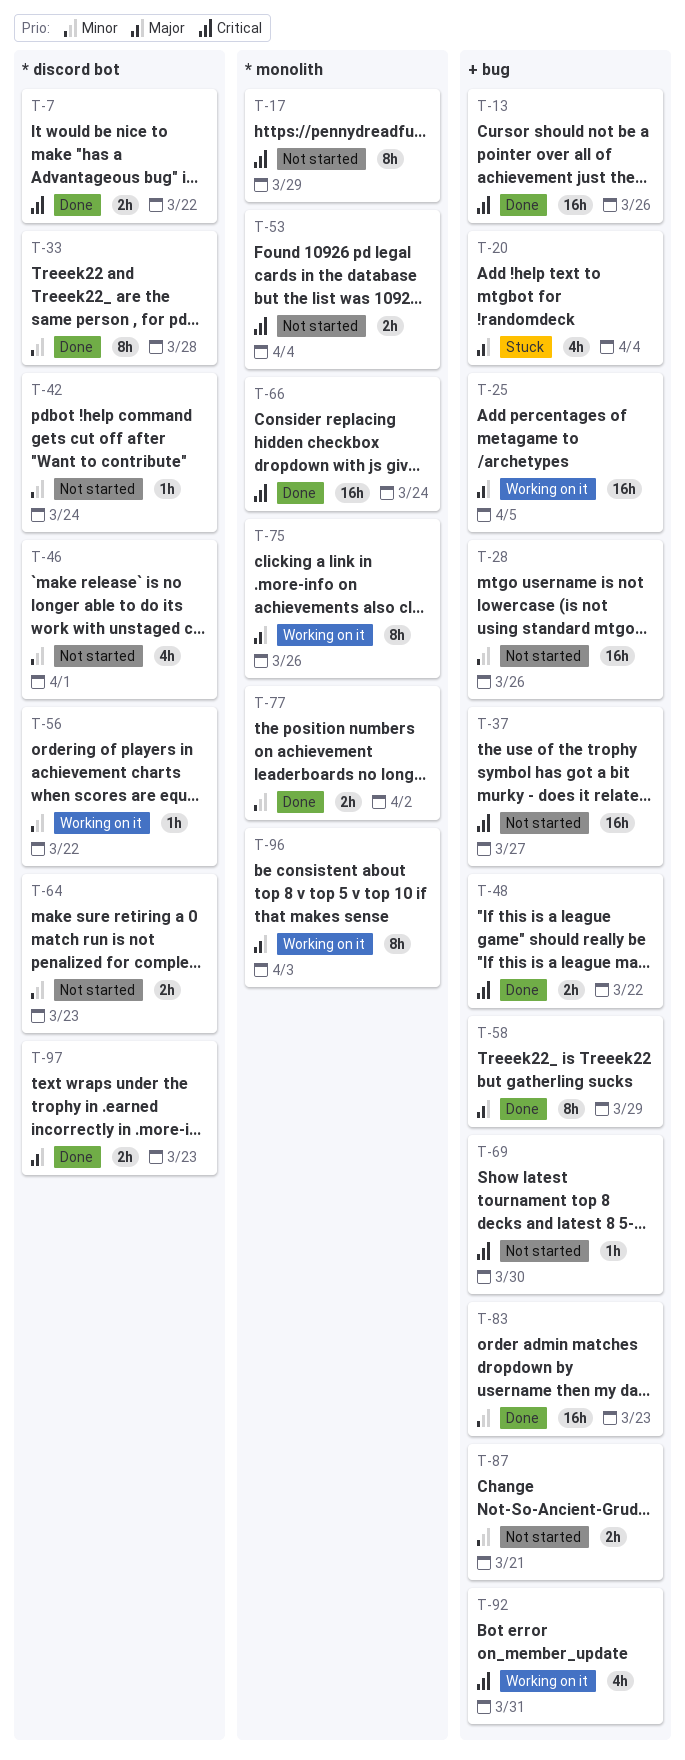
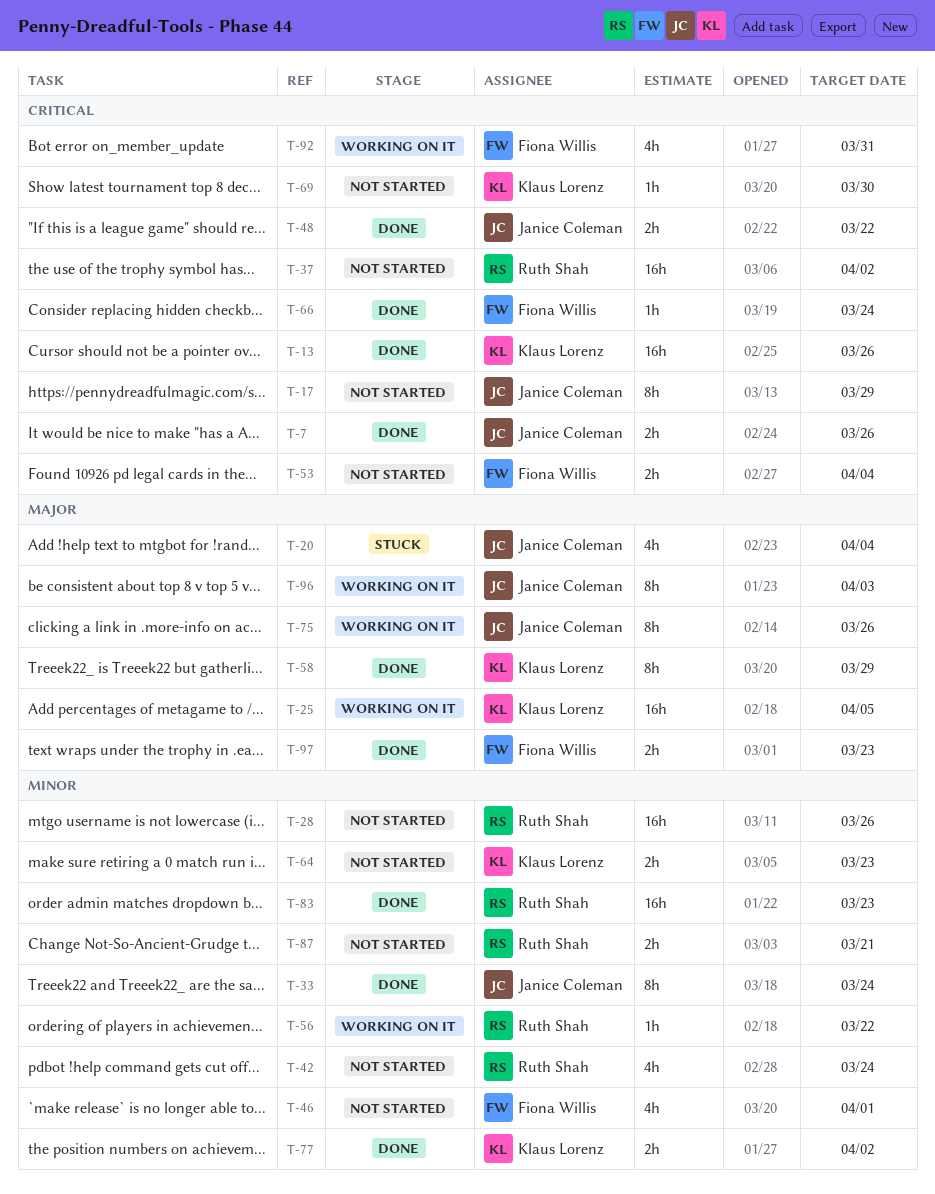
T-7, due: Mar 22 -> Mar 26
T-33, due: Mar 28 -> Mar 24
T-37, due: Mar 27 -> Apr 2
T-42, estimate: 1h -> 4h
T-66, estimate: 16h -> 1h

